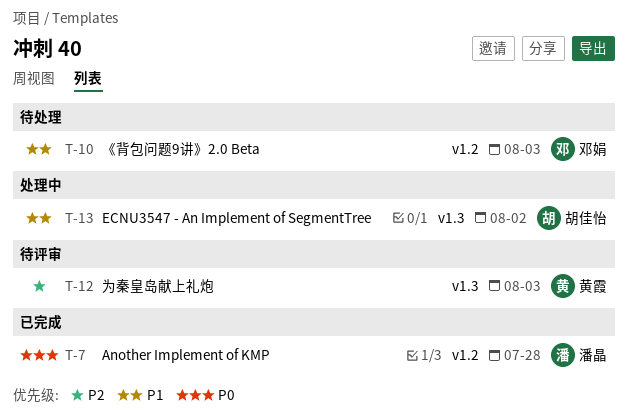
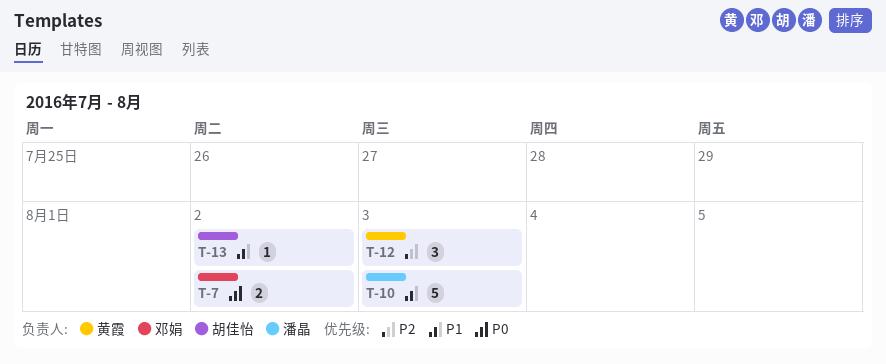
T-7, owner: 潘晶 -> 邓娟
T-7, due: Jul 28 -> Aug 2
T-10, owner: 邓娟 -> 潘晶

